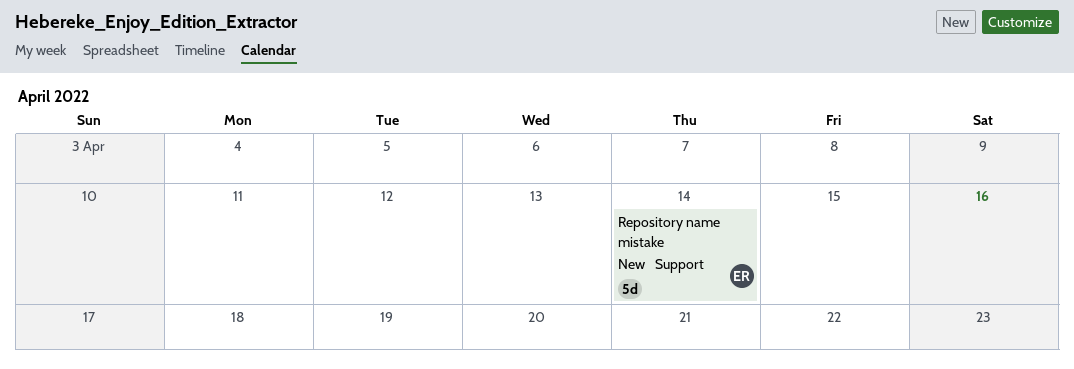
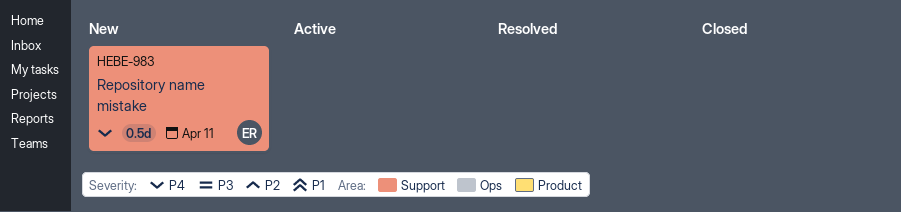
Repository name mistake, estimate: 5d -> 0.5d
Repository name mistake, due: Apr 14 -> Apr 11

